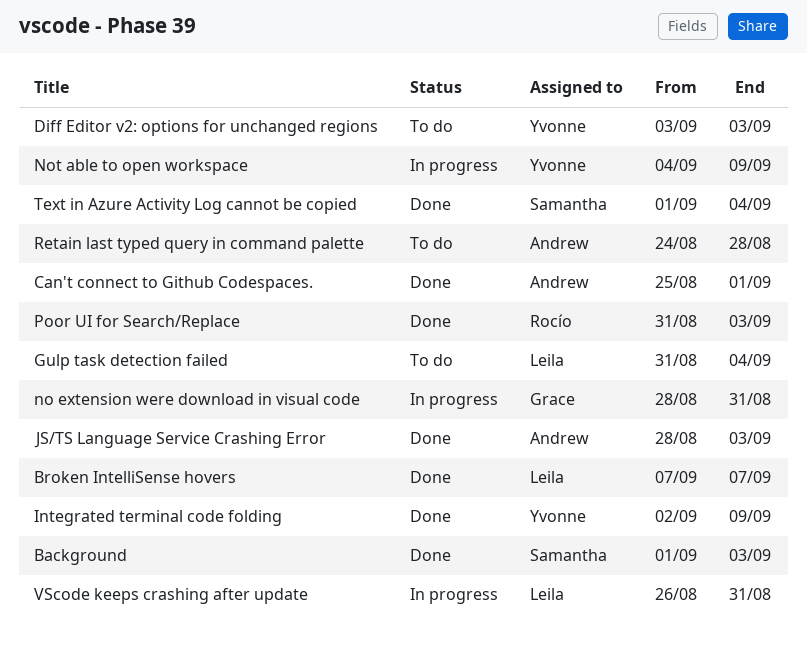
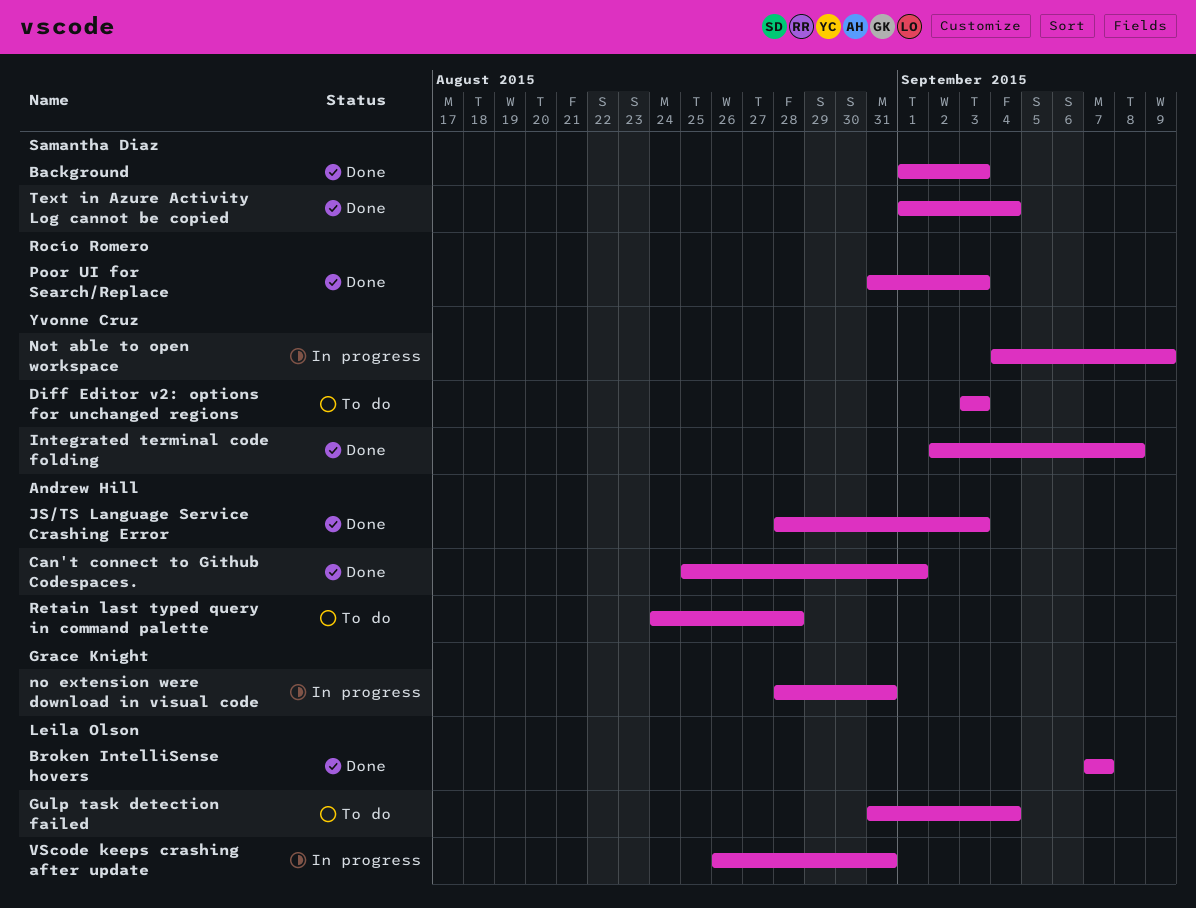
Integrated terminal code folding, due: Sep 9 -> Sep 8

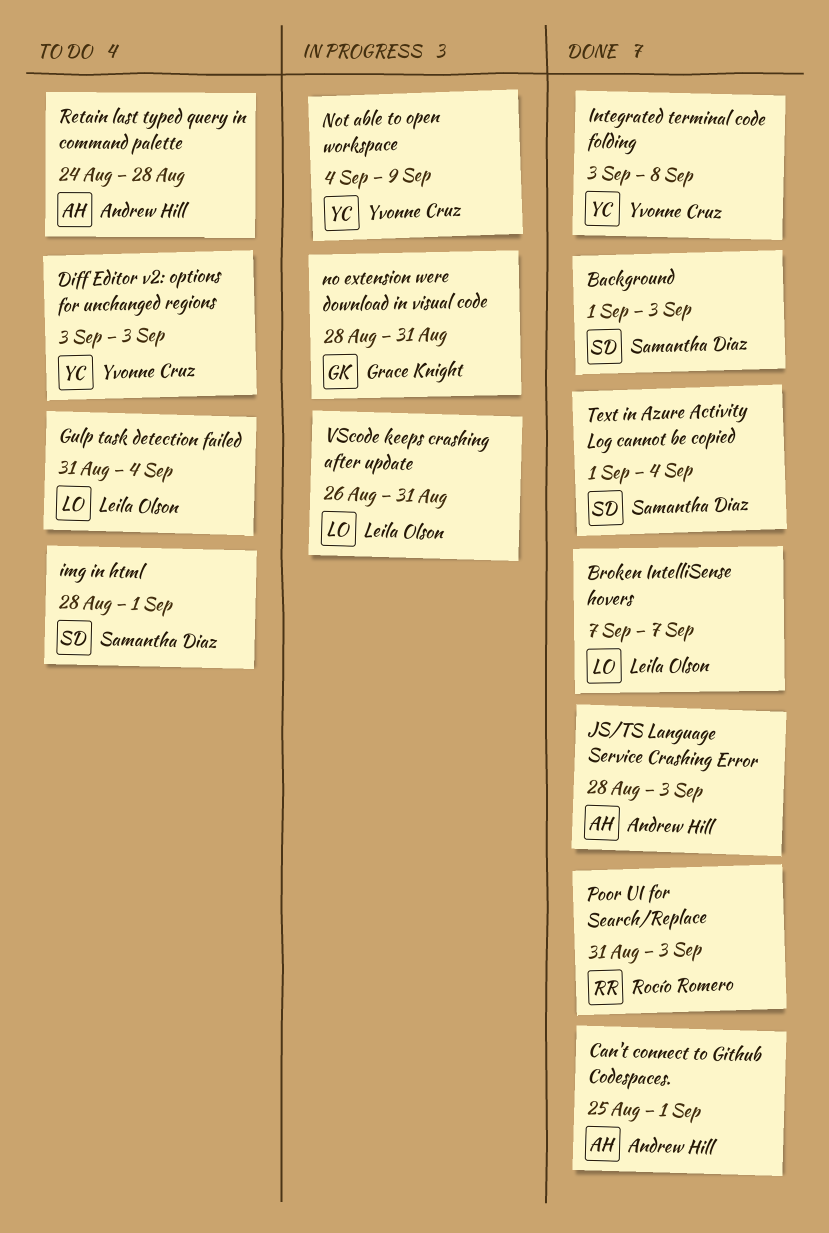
img in html: none -> present
Integrated terminal code folding, start: Sep 2 -> Sep 3

